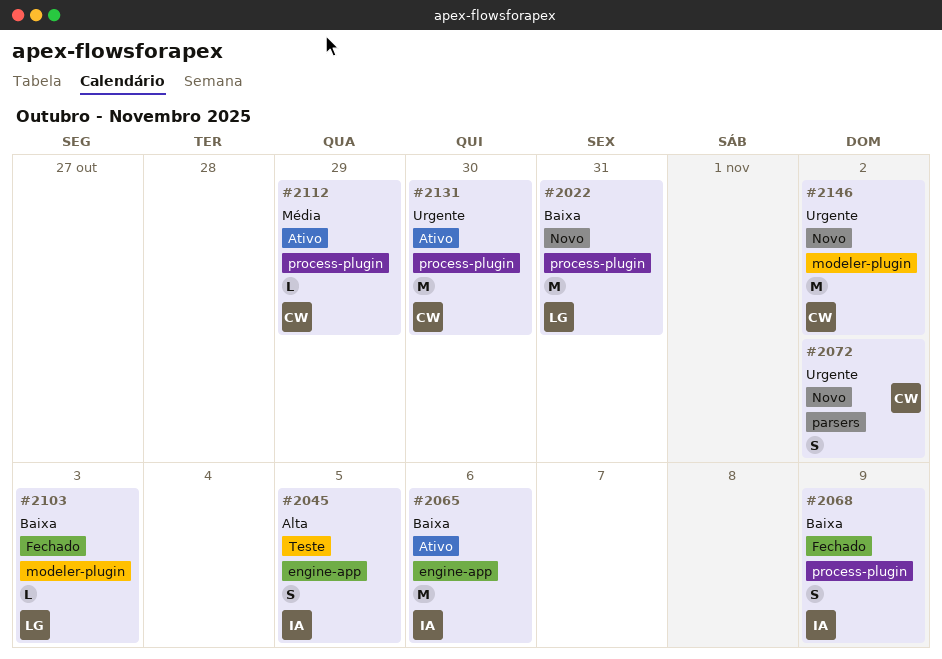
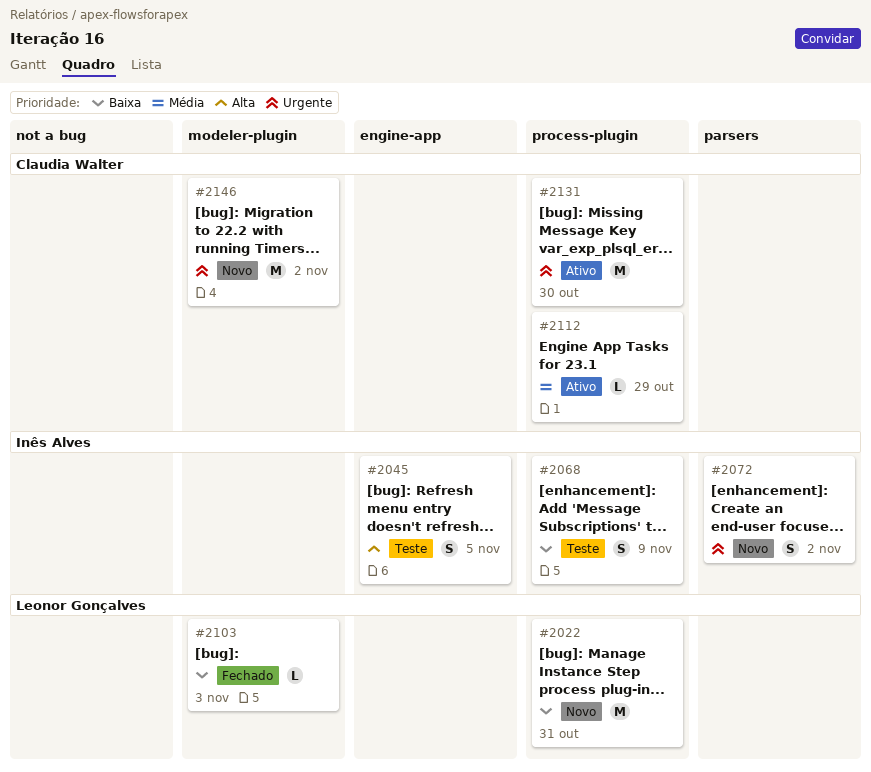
#2065: present -> none
#2068, status: Fechado -> Teste
#2072, owner: Claudia Walter -> Inês Alves

